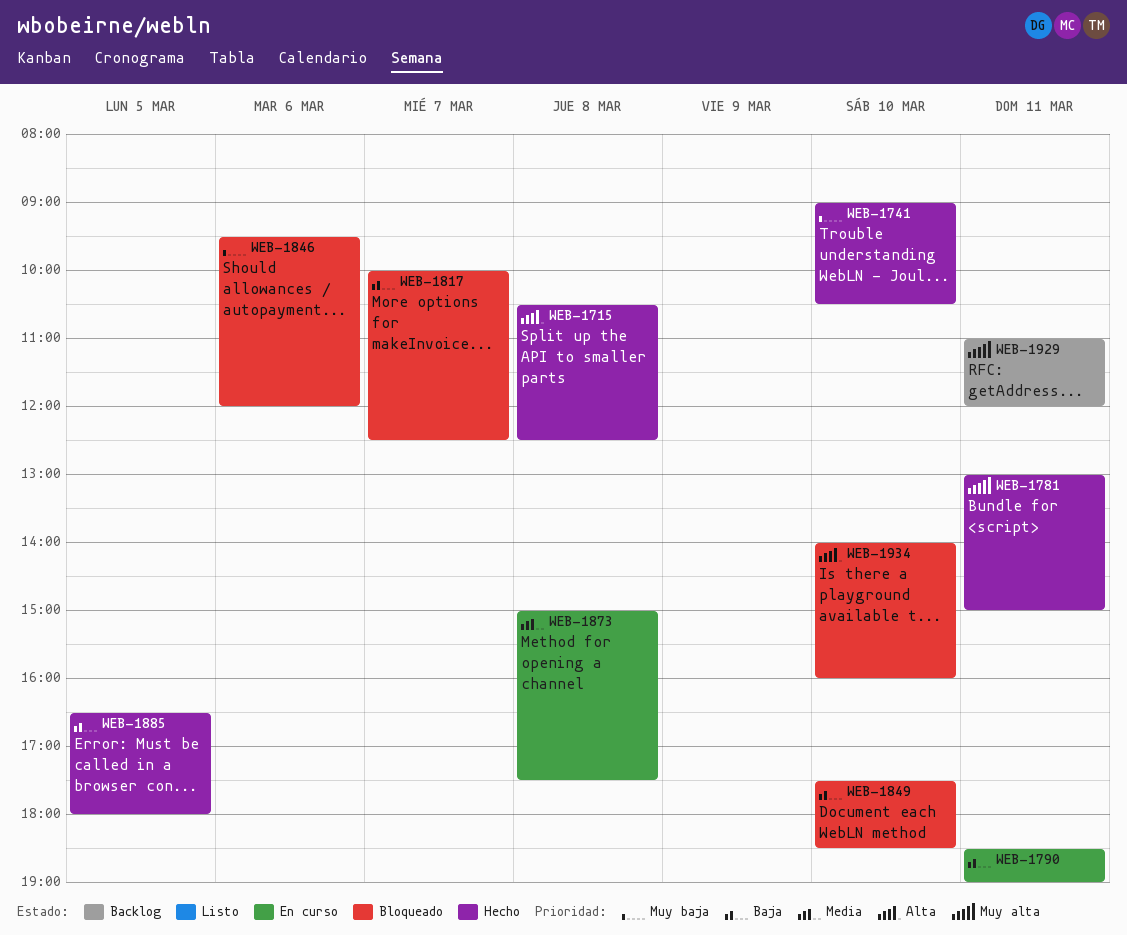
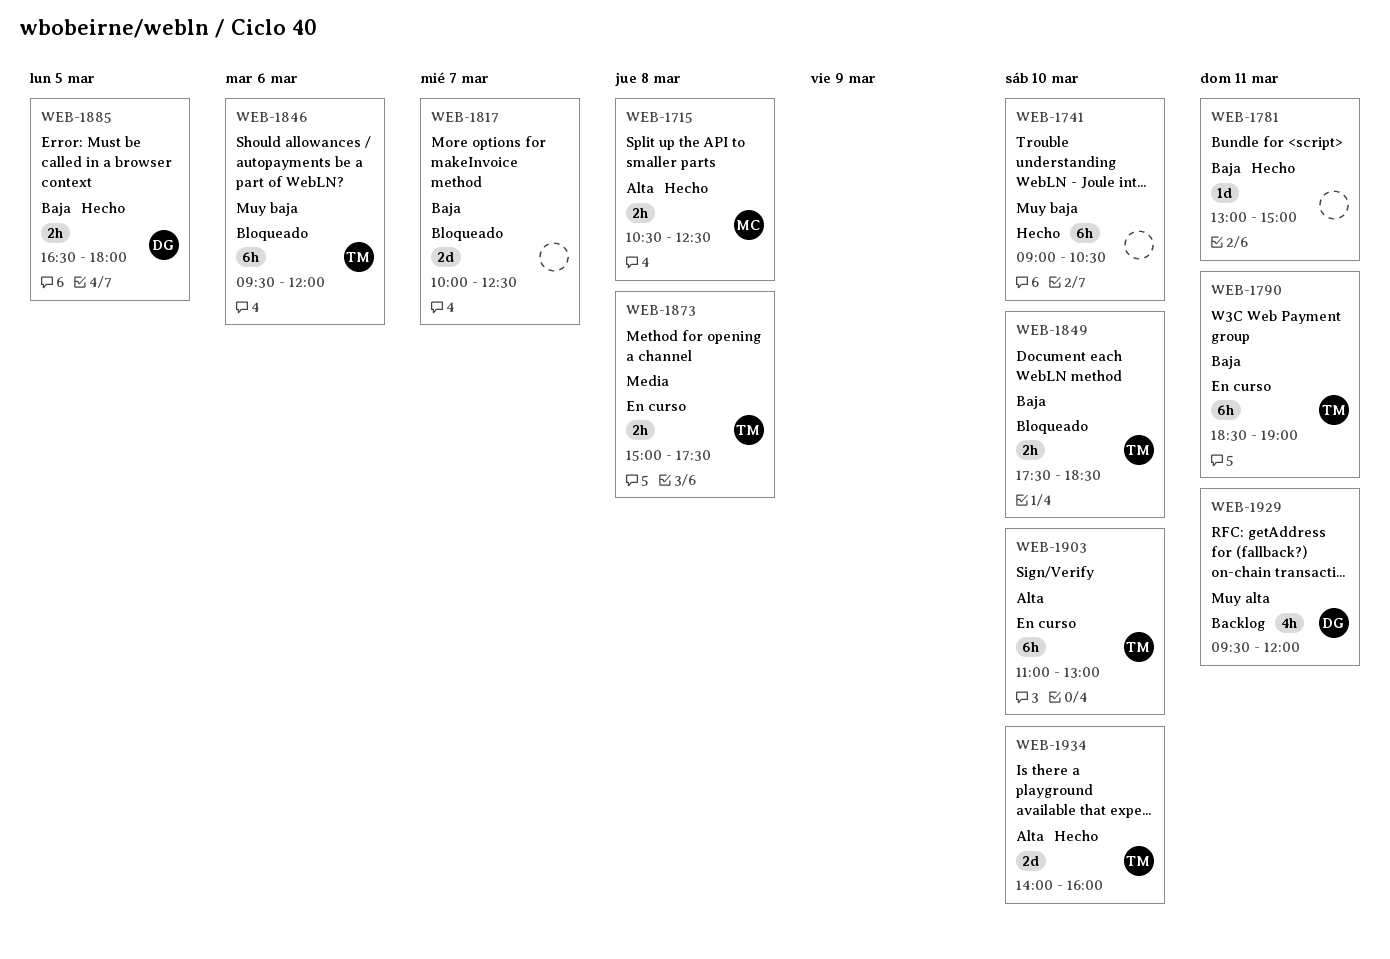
WEB-1781, priority: Muy alta -> Baja
WEB-1903: none -> present
WEB-1929, begins: 11:00 -> 09:30
WEB-1934, status: Bloqueado -> Hecho

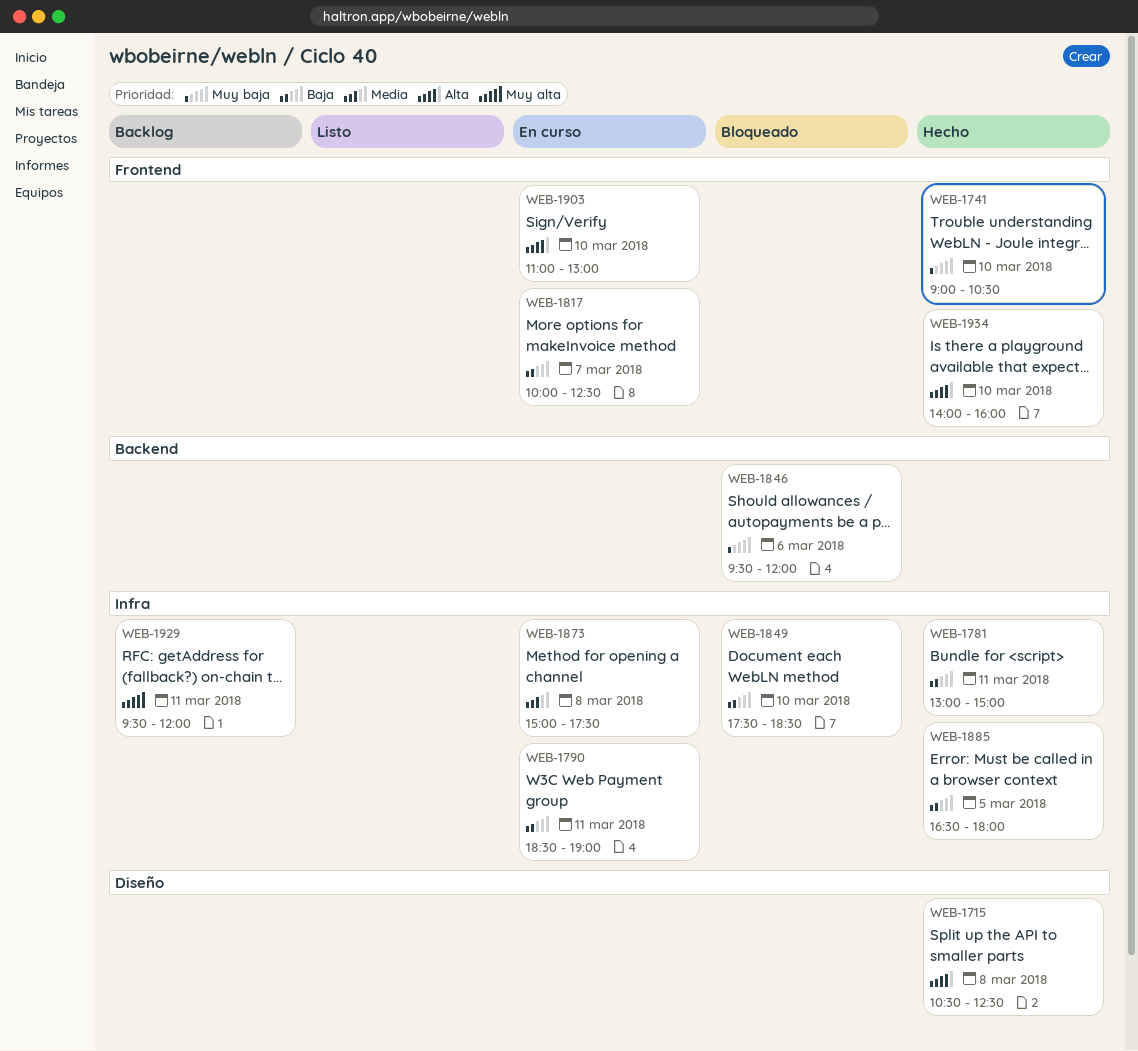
WEB-1817, status: Bloqueado -> En curso

